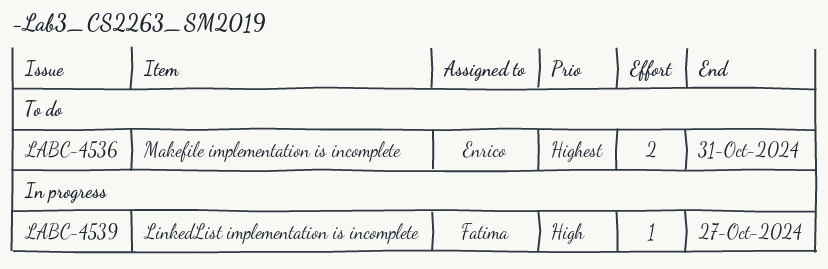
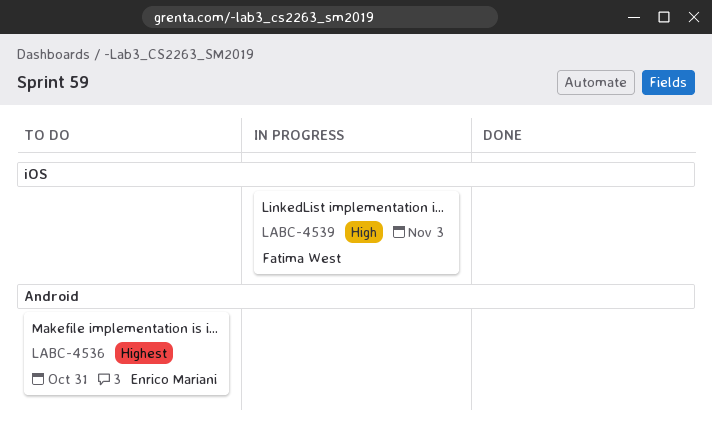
LABC-4539, due: Oct 27 -> Nov 3

